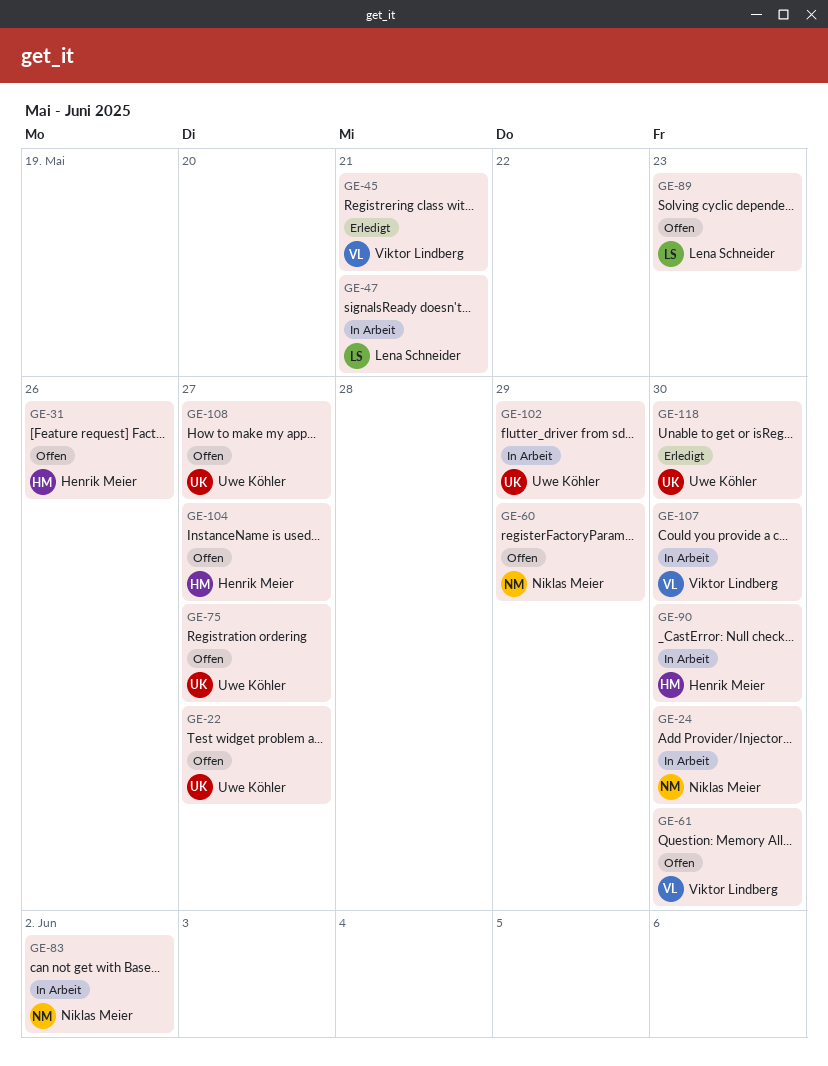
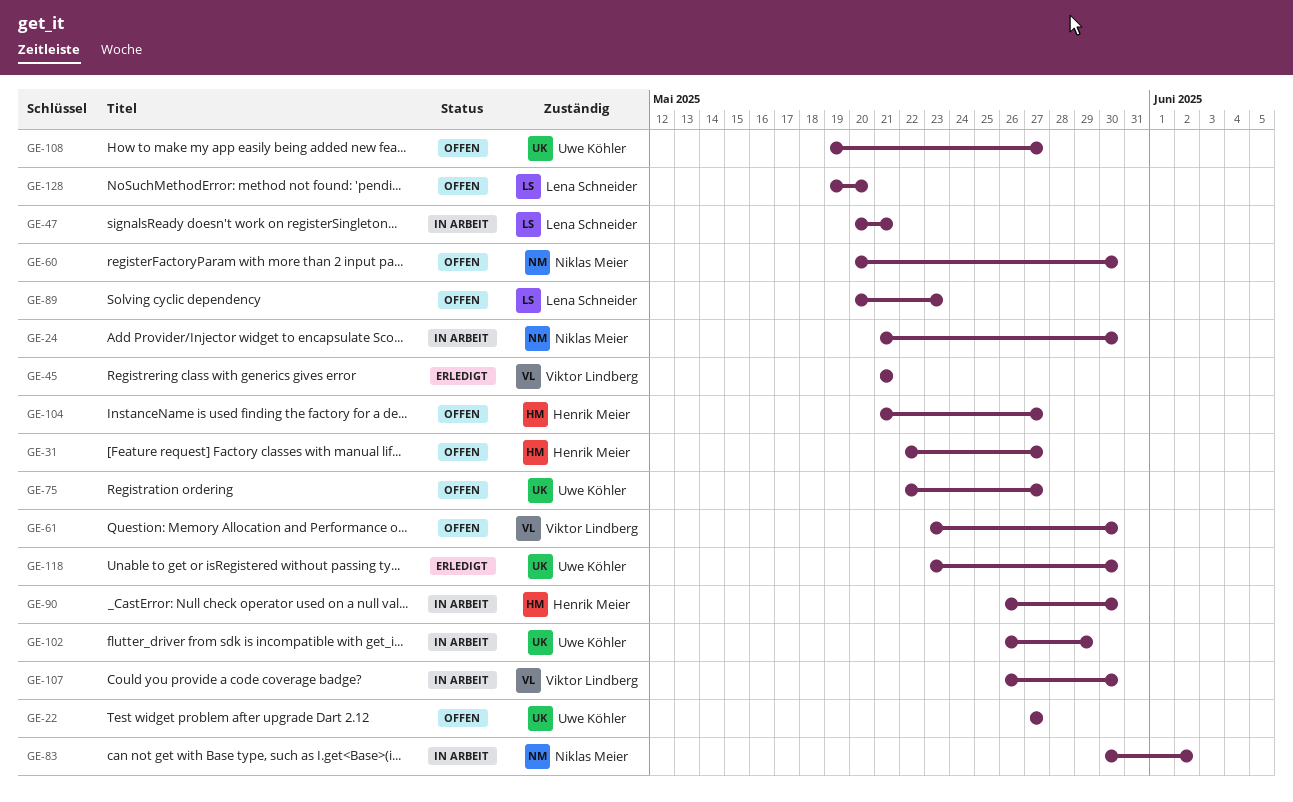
GE-31, due: May 26 -> May 27
GE-60, due: May 29 -> May 30
GE-128: none -> present

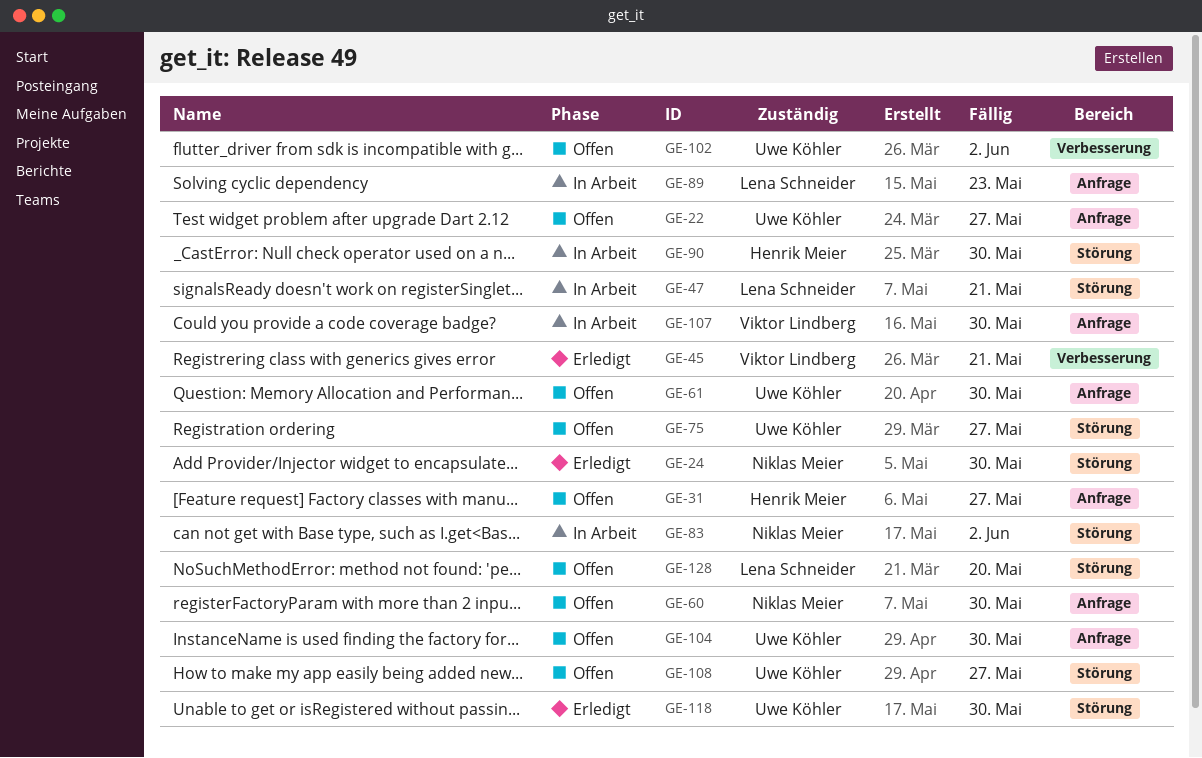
GE-24, status: In Arbeit -> Erledigt
GE-61, owner: Viktor Lindberg -> Uwe Köhler
GE-89, status: Offen -> In Arbeit
GE-102, status: In Arbeit -> Offen
GE-102, due: May 29 -> Jun 2
GE-104, owner: Henrik Meier -> Uwe Köhler
GE-104, due: May 27 -> May 30

